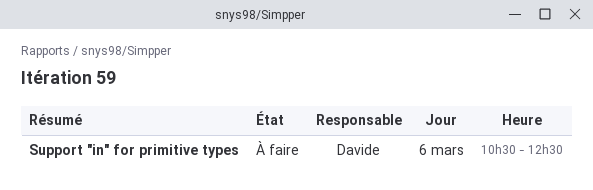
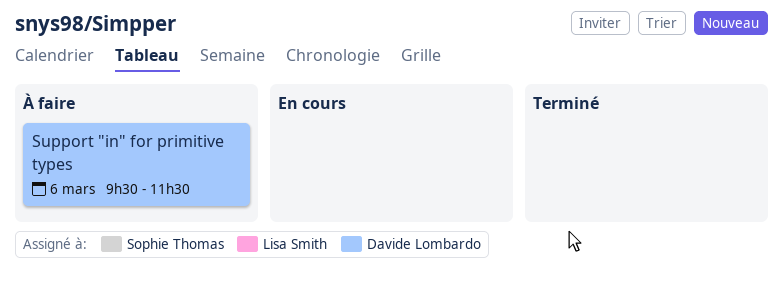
Support "in" for primitive types, begins: 10:30 -> 09:30
Support "in" for primitive types, ends: 12:30 -> 11:30

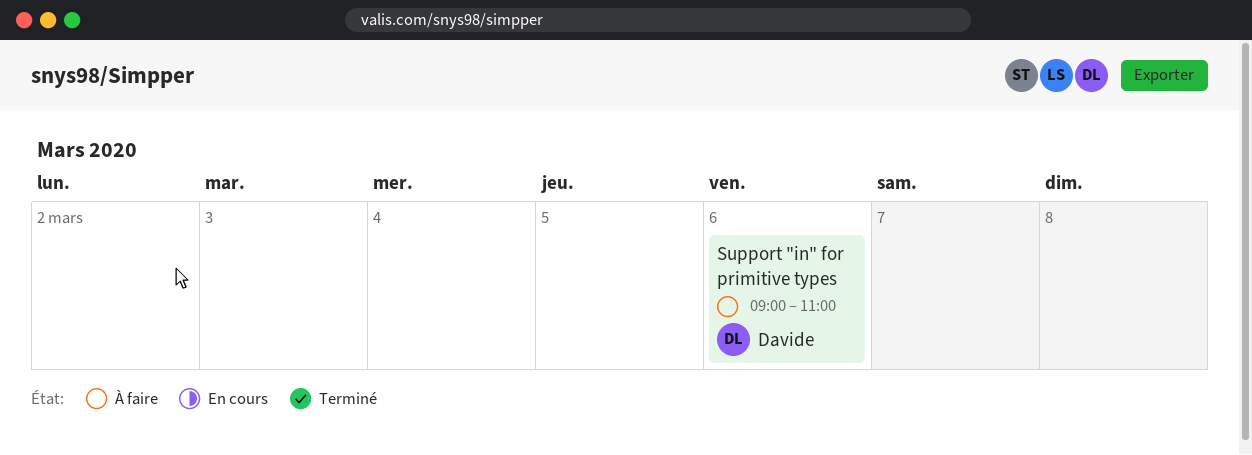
Support "in" for primitive types, begins: 09:30 -> 09:00
Support "in" for primitive types, ends: 11:30 -> 11:00

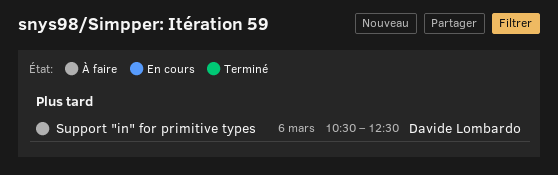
Support "in" for primitive types, begins: 09:00 -> 10:30
Support "in" for primitive types, ends: 11:00 -> 12:30

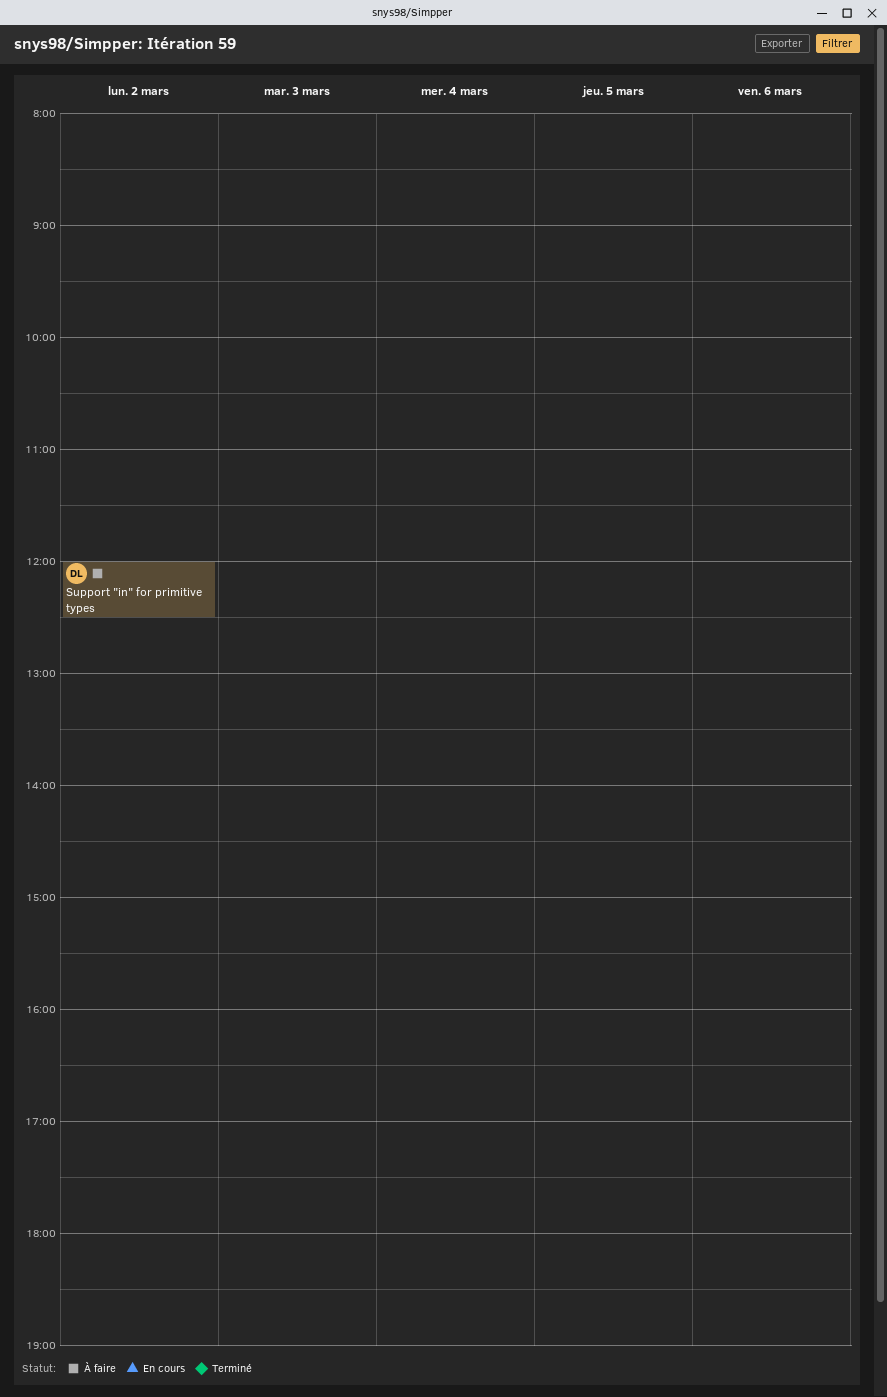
Support "in" for primitive types, day: Mar 6 -> Mar 2
Support "in" for primitive types, begins: 10:30 -> 12:00

